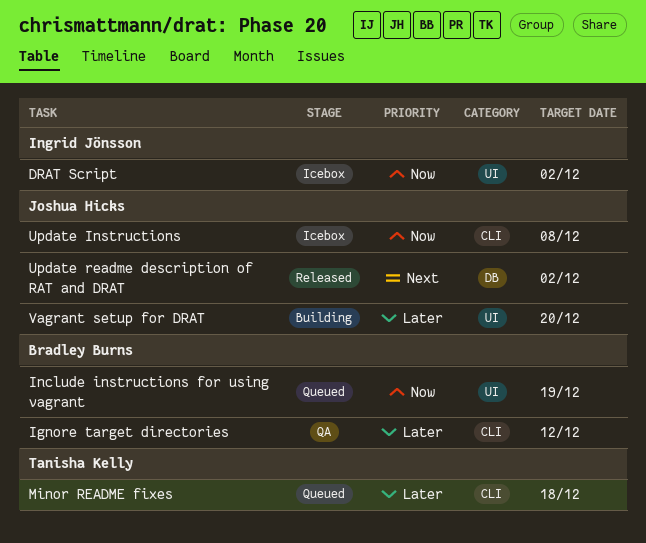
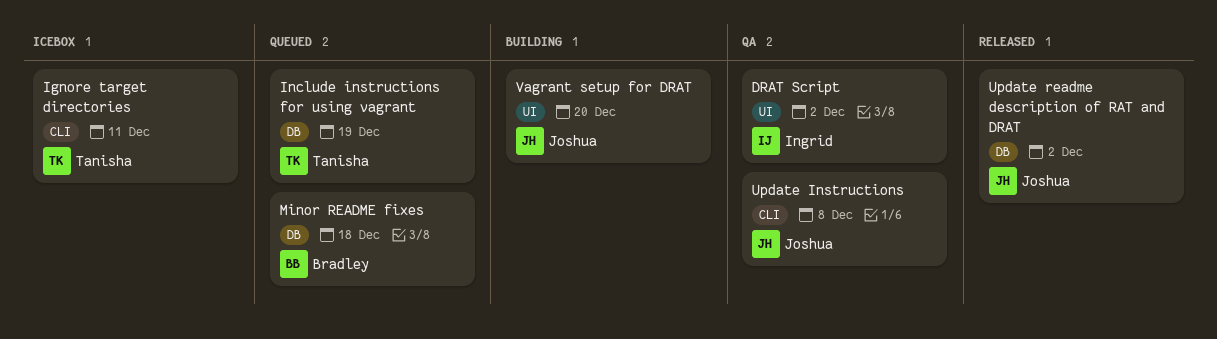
DRAT Script, status: Icebox -> QA
Ignore target directories, status: QA -> Icebox
Ignore target directories, owner: Bradley Burns -> Tanisha Kelly
Ignore target directories, due: Dec 12 -> Dec 11
Include instructions for using vagrant, owner: Bradley Burns -> Tanisha Kelly
Include instructions for using vagrant, label: UI -> DB
Minor README fixes, owner: Tanisha Kelly -> Bradley Burns
Minor README fixes, label: CLI -> DB
Update Instructions, status: Icebox -> QA

